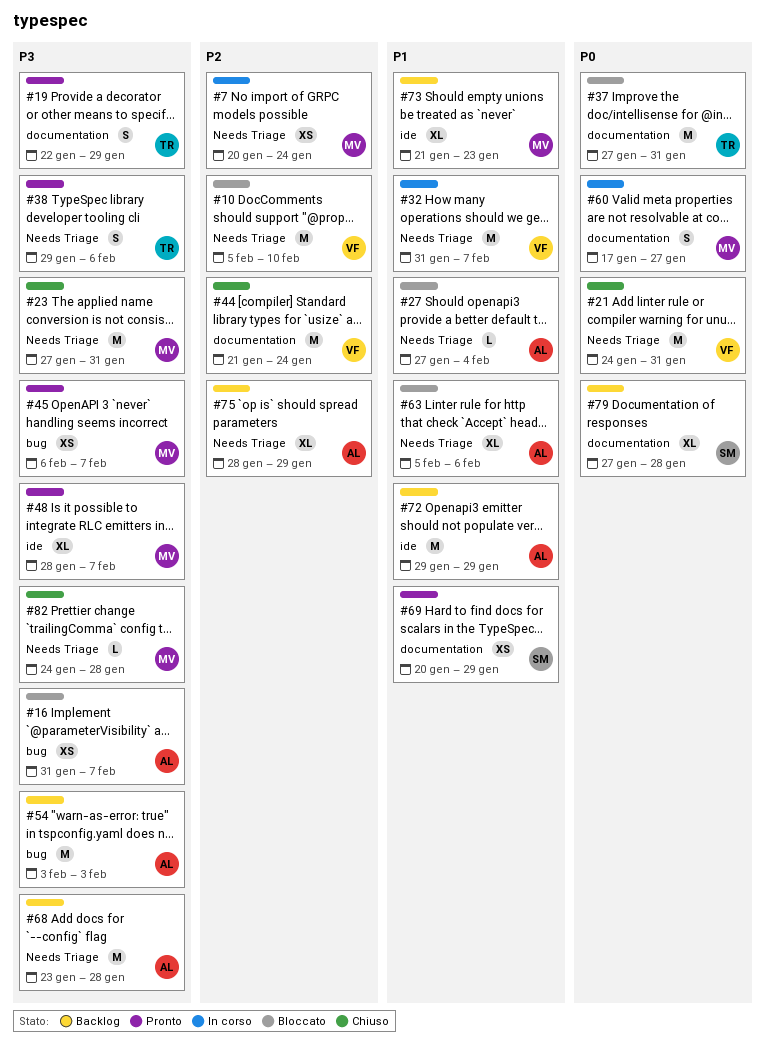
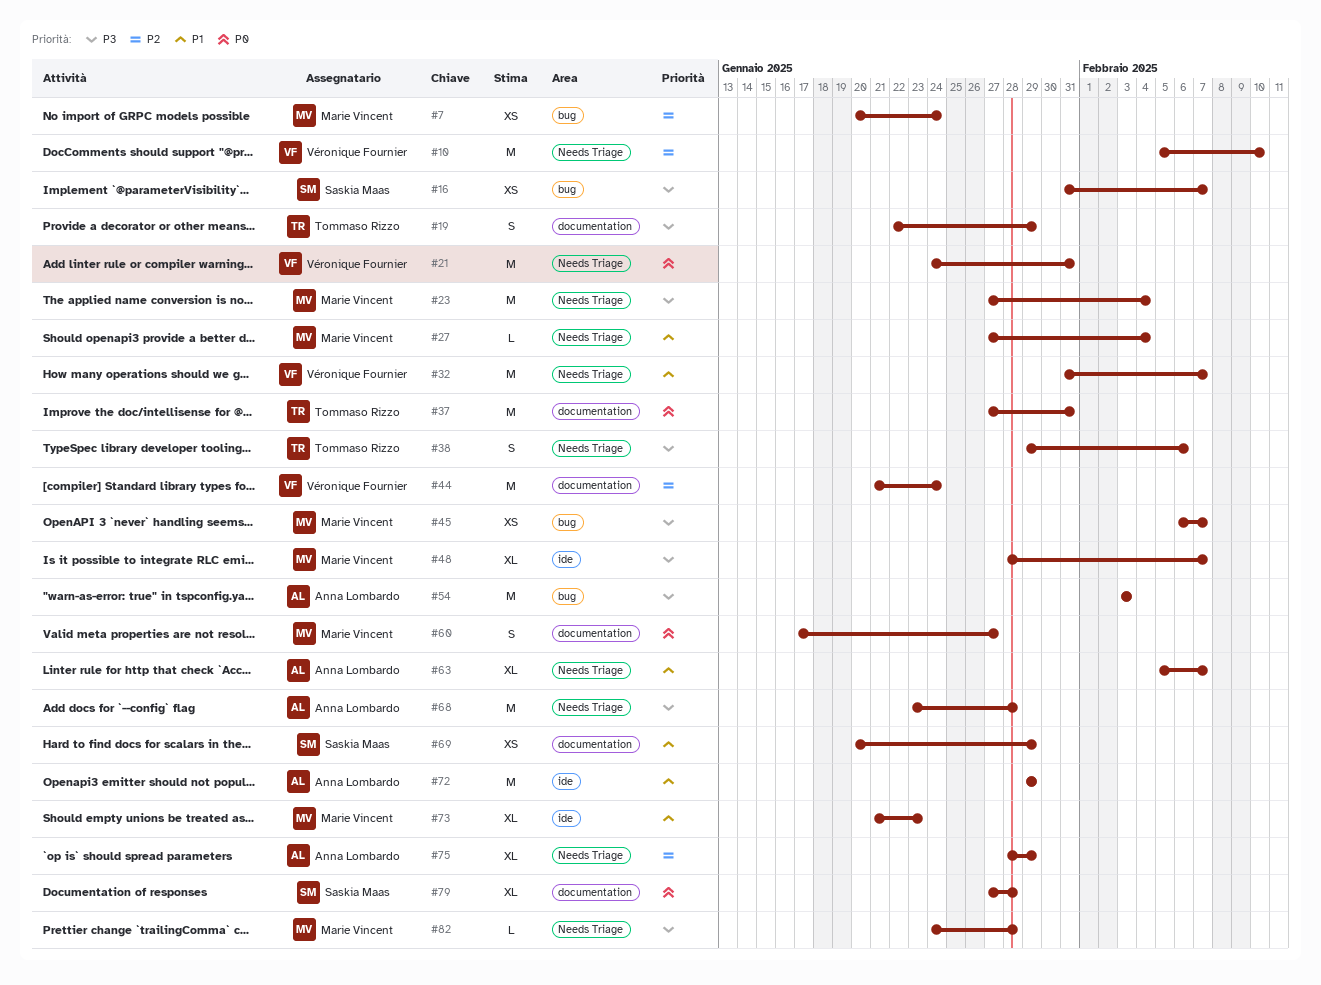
#7, label: Needs Triage -> bug
#16, owner: Anna Lombardo -> Saskia Maas
#23, due: Jan 31 -> Feb 4
#27, owner: Anna Lombardo -> Marie Vincent
#63, due: Feb 6 -> Feb 7

